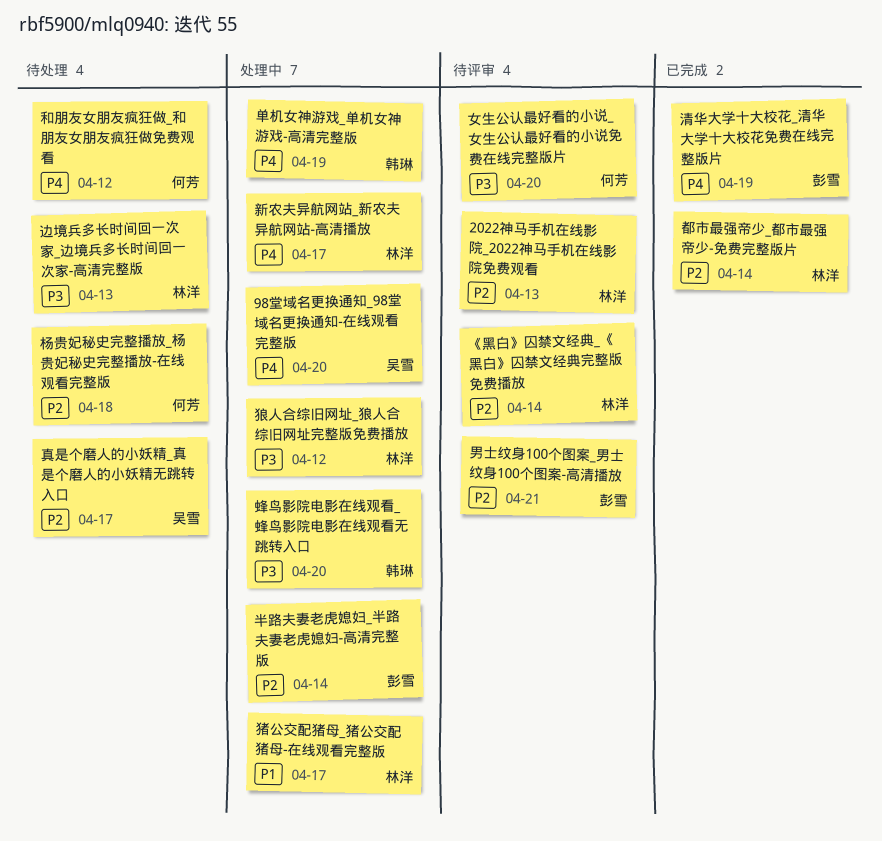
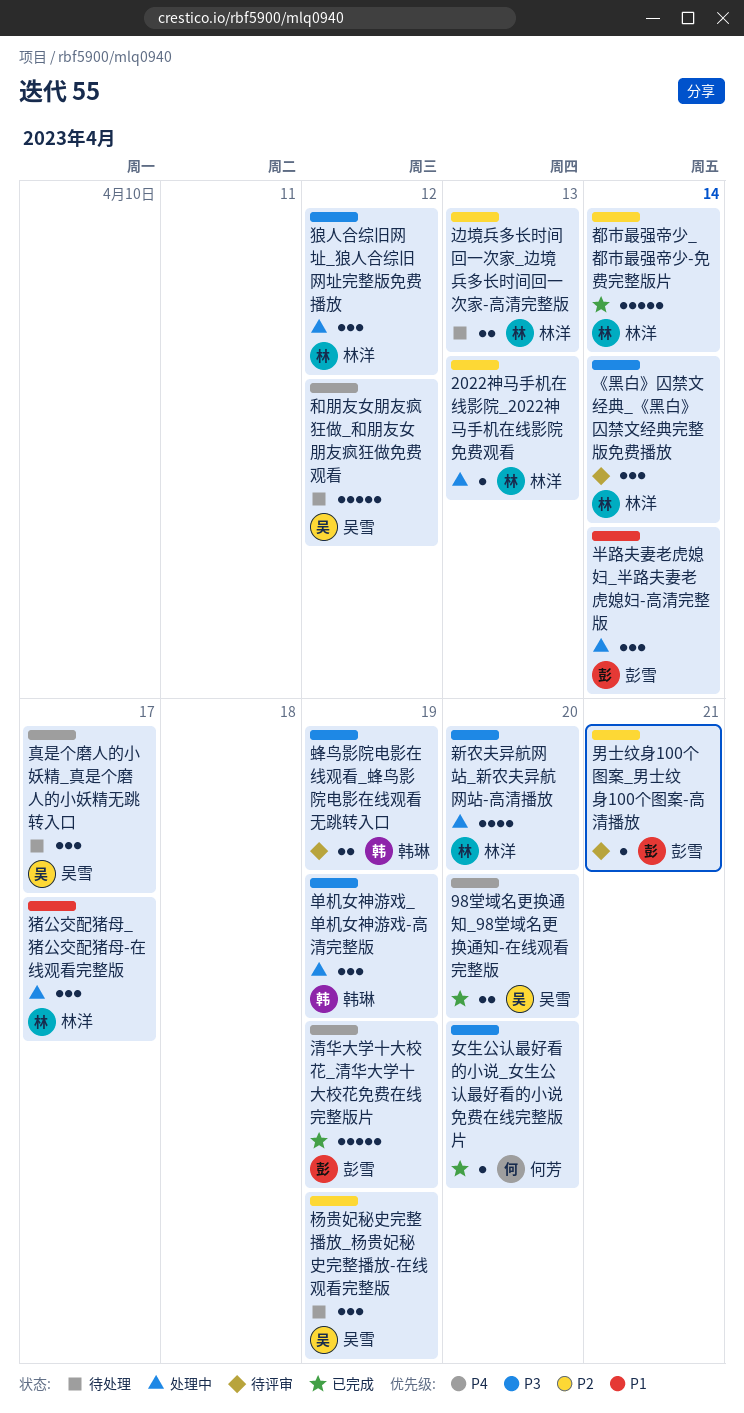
2022神马手机在线影院_2022神马手机在线影院免费观看, status: 待评审 -> 处理中
98堂域名更换通知_98堂域名更换通知-在线观看完整版, status: 处理中 -> 已完成
《黑白》囚禁文经典_《黑白》囚禁文经典完整版免费播放, priority: P2 -> P3
半路夫妻老虎媳妇_半路夫妻老虎媳妇-高清完整版, priority: P2 -> P1
单机女神游戏_单机女神游戏-高清完整版, priority: P4 -> P3
和朋友女朋友疯狂做_和朋友女朋友疯狂做免费观看, owner: 何芳 -> 吴雪
女生公认最好看的小说_女生公认最好看的小说免费在线完整版片, status: 待评审 -> 已完成
新农夫异航网站_新农夫异航网站-高清播放, priority: P4 -> P3
新农夫异航网站_新农夫异航网站-高清播放, due: Apr 17 -> Apr 20
杨贵妃秘史完整播放_杨贵妃秘史完整播放-在线观看完整版, owner: 何芳 -> 吴雪
杨贵妃秘史完整播放_杨贵妃秘史完整播放-在线观看完整版, due: Apr 18 -> Apr 19
真是个磨人的小妖精_真是个磨人的小妖精无跳转入口, priority: P2 -> P4
蜂鸟影院电影在线观看_蜂鸟影院电影在线观看无跳转入口, status: 处理中 -> 待评审
蜂鸟影院电影在线观看_蜂鸟影院电影在线观看无跳转入口, due: Apr 20 -> Apr 19
边境兵多长时间回一次家_边境兵多长时间回一次家-高清完整版, priority: P3 -> P2

